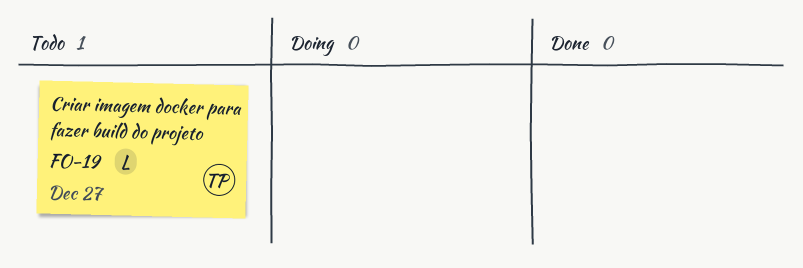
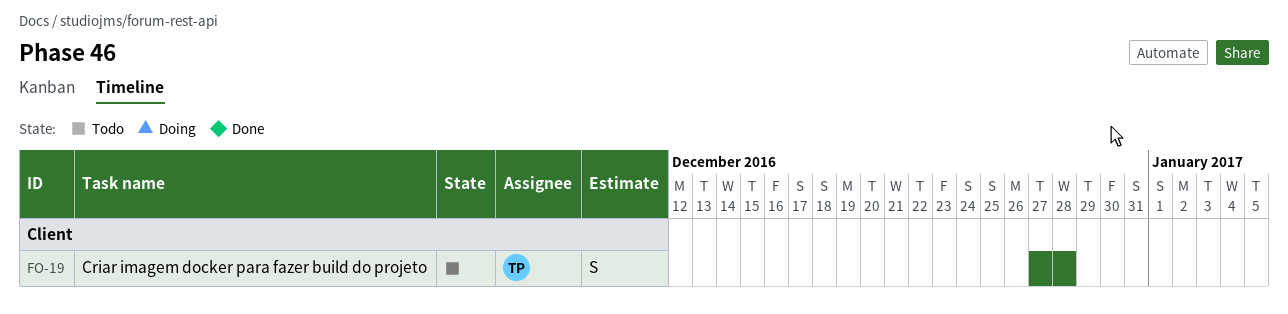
FO-19, estimate: L -> S
FO-19, due: Dec 27 -> Dec 28

